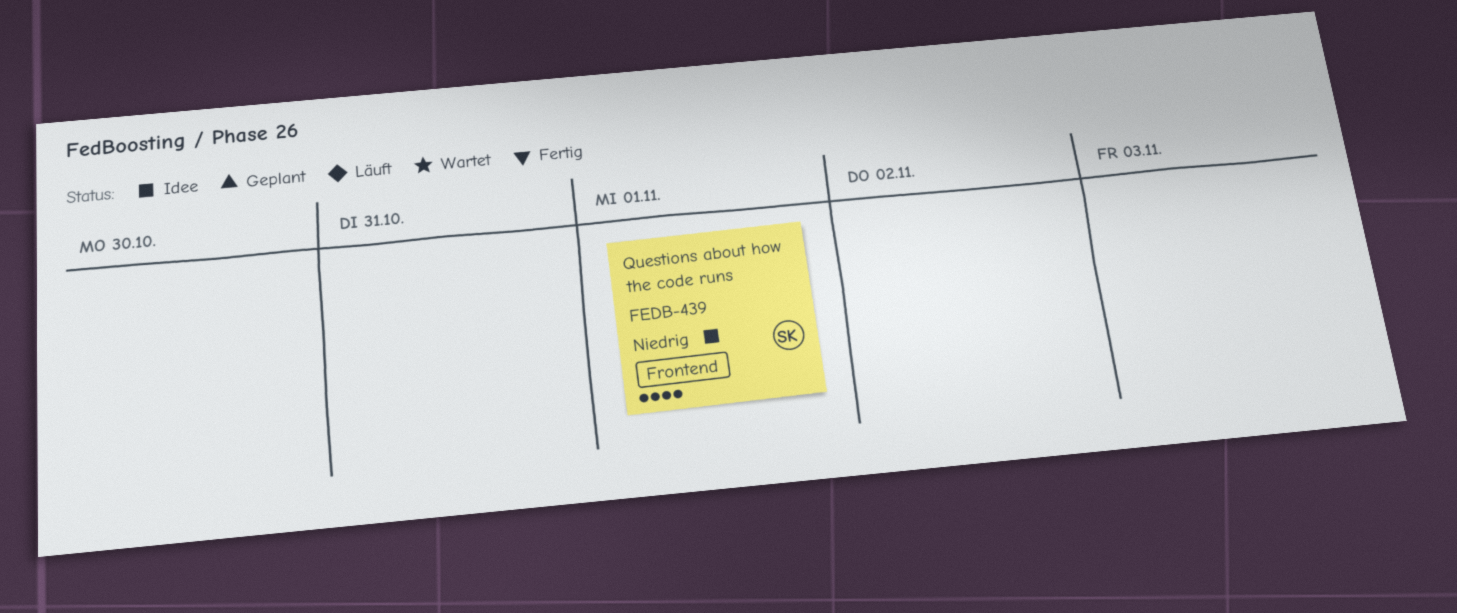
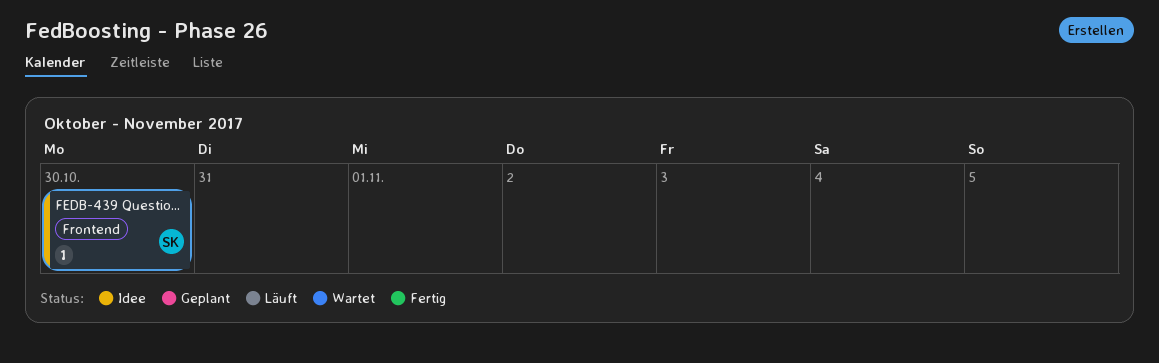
FEDB-439, estimate: 4 -> 1
FEDB-439, due: Nov 1 -> Oct 30

